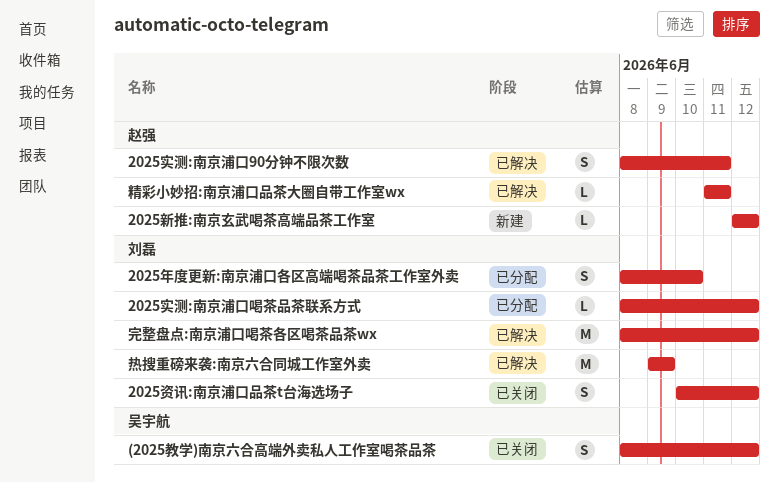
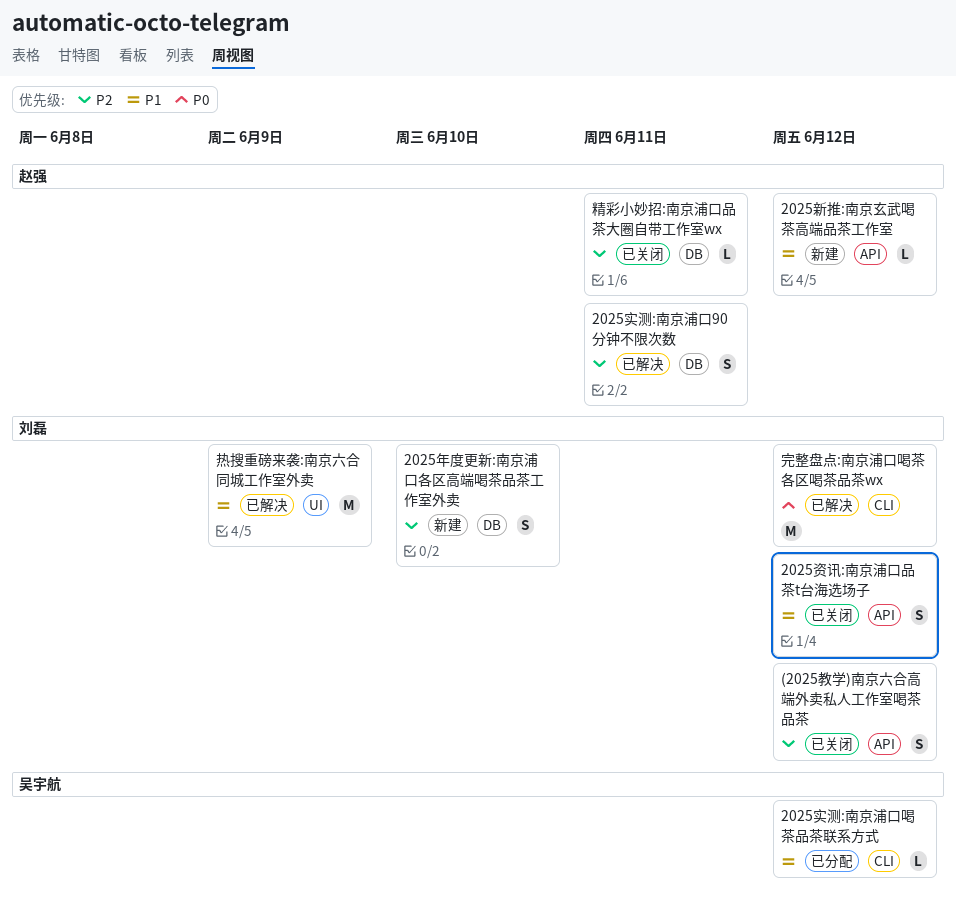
(2025教学)南京六合高端外卖私人工作室喝茶品茶, owner: 吴宇航 -> 刘磊
2025实测:南京浦口喝茶品茶联系方式, owner: 刘磊 -> 吴宇航
2025年度更新:南京浦口各区高端喝茶品茶工作室外卖, status: 已分配 -> 新建
精彩小妙招:南京浦口品茶大圈自带工作室wx, status: 已解决 -> 已关闭

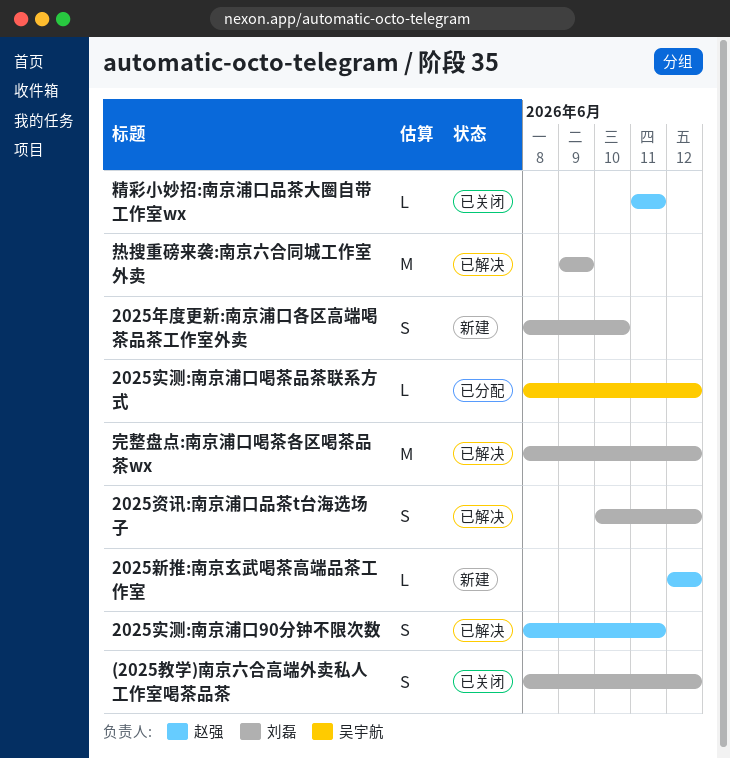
2025资讯:南京浦口品茶t台海选场子, status: 已关闭 -> 已解决

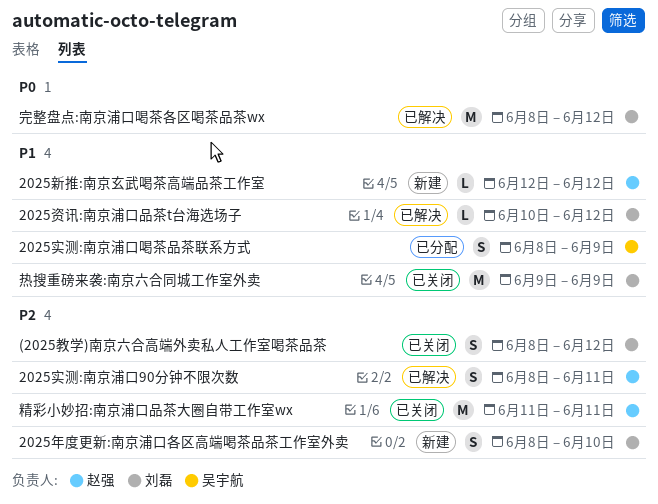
2025实测:南京浦口喝茶品茶联系方式, estimate: L -> S
2025实测:南京浦口喝茶品茶联系方式, due: Jun 12 -> Jun 9
2025资讯:南京浦口品茶t台海选场子, estimate: S -> L
热搜重磅来袭:南京六合同城工作室外卖, status: 已解决 -> 已关闭
精彩小妙招:南京浦口品茶大圈自带工作室wx, estimate: L -> M

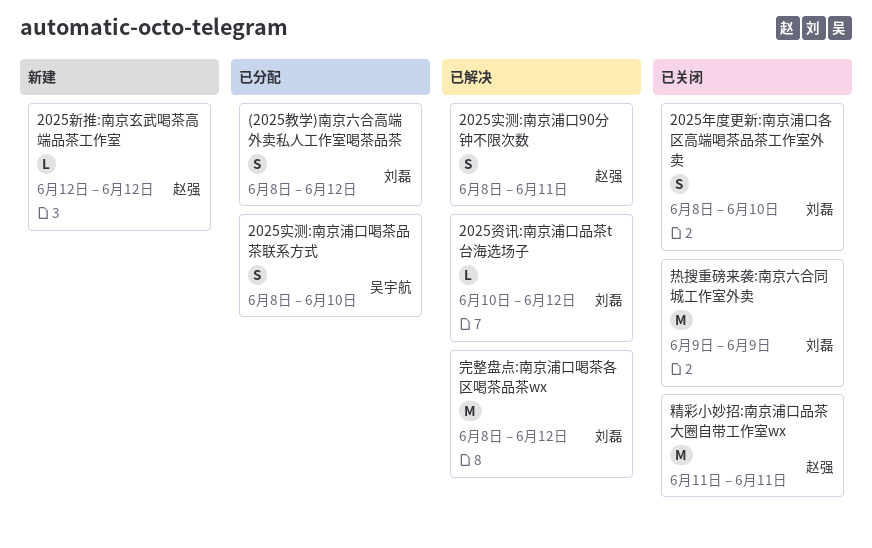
(2025教学)南京六合高端外卖私人工作室喝茶品茶, status: 已关闭 -> 已分配
2025实测:南京浦口喝茶品茶联系方式, due: Jun 9 -> Jun 10
2025年度更新:南京浦口各区高端喝茶品茶工作室外卖, status: 新建 -> 已关闭

